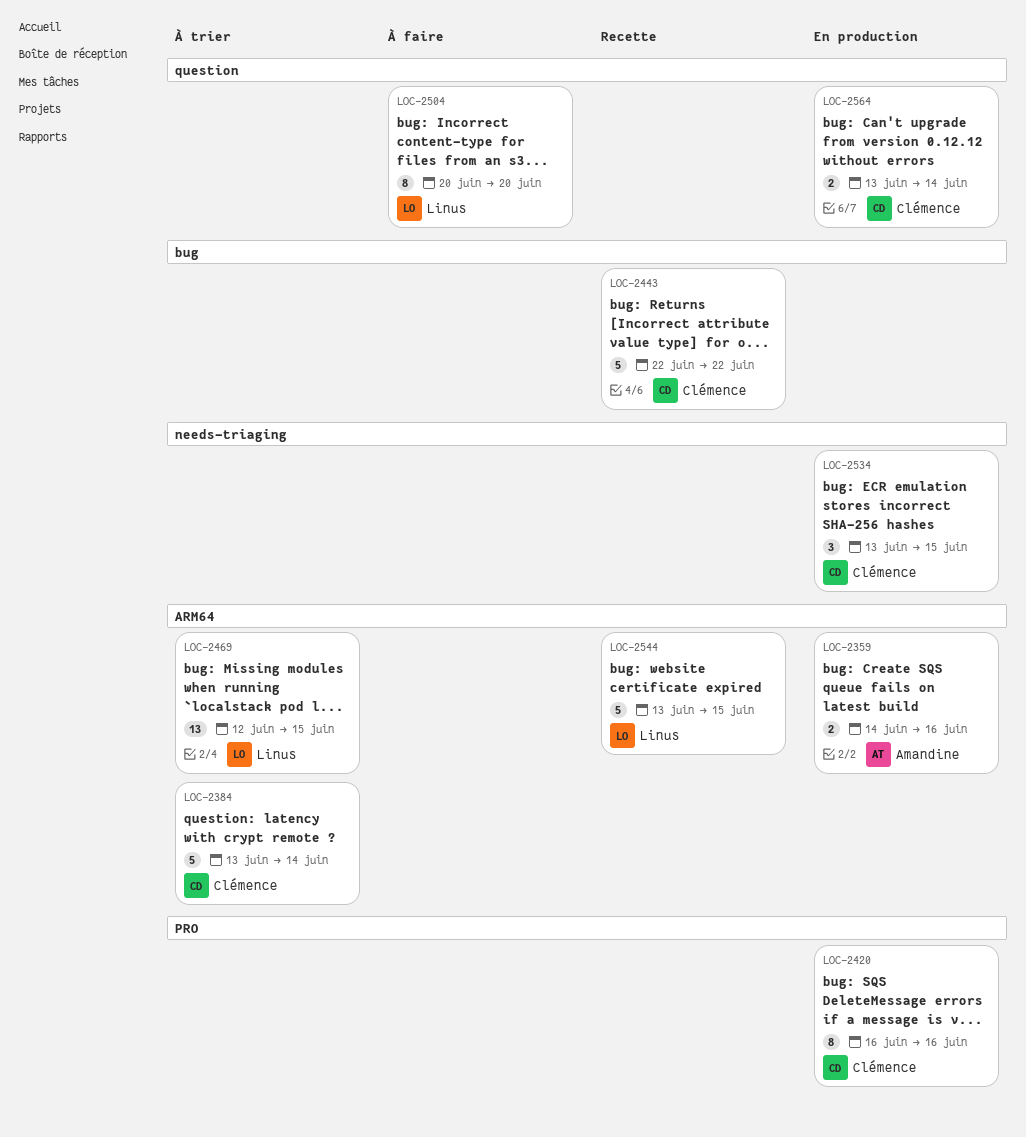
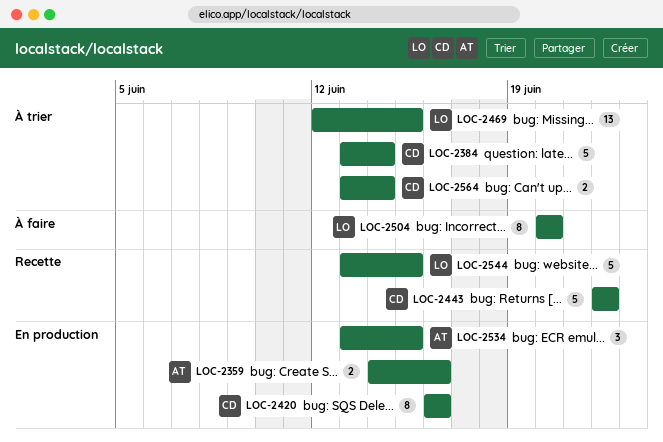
LOC-2534, owner: Clémence -> Amandine
LOC-2564, status: En production -> À trier

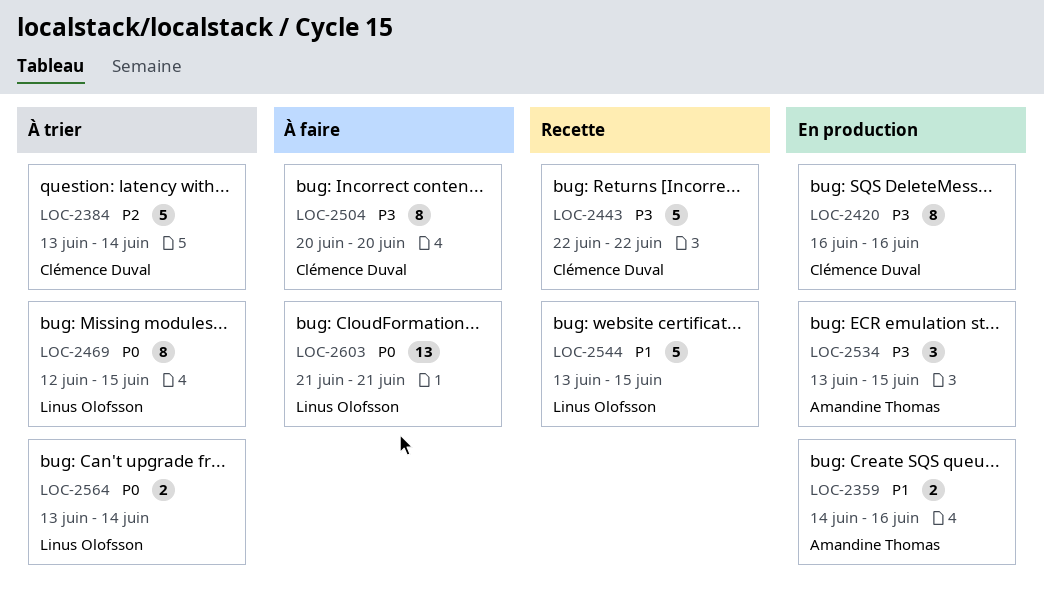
LOC-2469, estimate: 13 -> 8
LOC-2504, owner: Linus Olofsson -> Clémence Duval
LOC-2564, owner: Clémence Duval -> Linus Olofsson
LOC-2603: none -> present

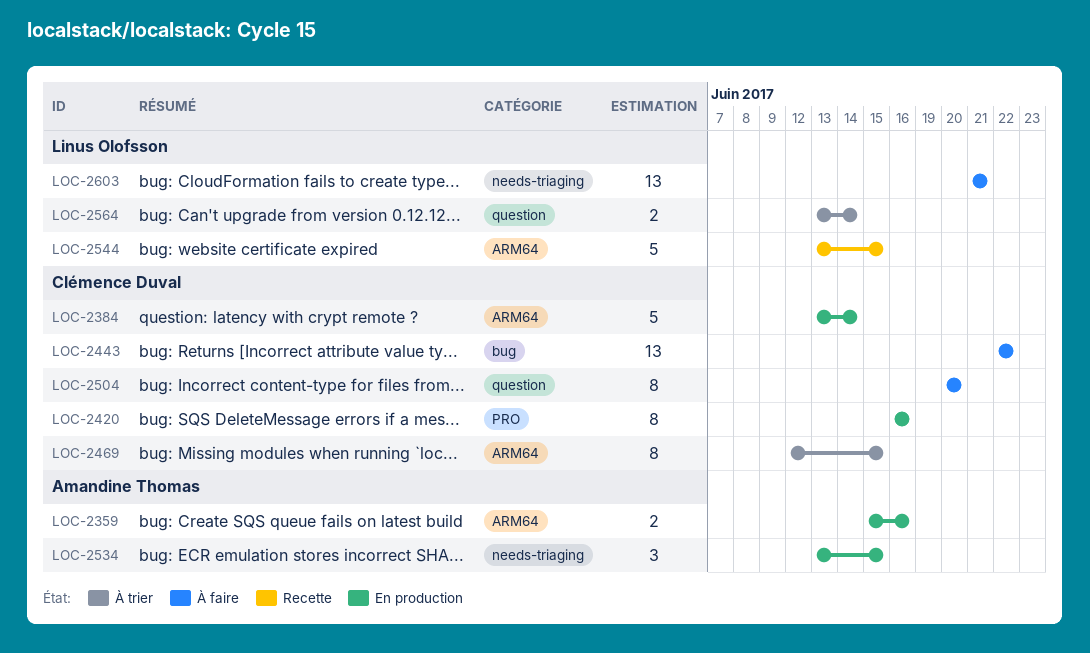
LOC-2359, start: Jun 14 -> Jun 15
LOC-2384, status: À trier -> En production
LOC-2443, status: Recette -> À faire
LOC-2443, estimate: 5 -> 13
LOC-2469, owner: Linus Olofsson -> Clémence Duval

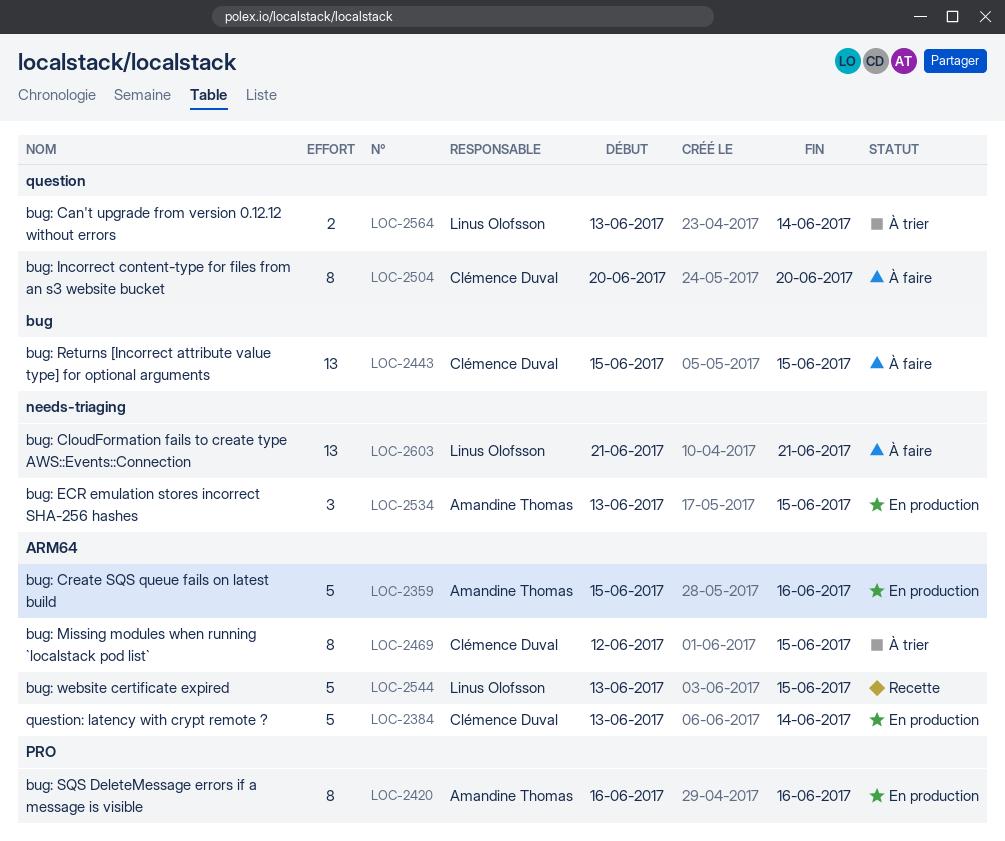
LOC-2359, estimate: 2 -> 5
LOC-2420, owner: Clémence Duval -> Amandine Thomas
LOC-2443, start: Jun 22 -> Jun 15
LOC-2443, due: Jun 22 -> Jun 15

